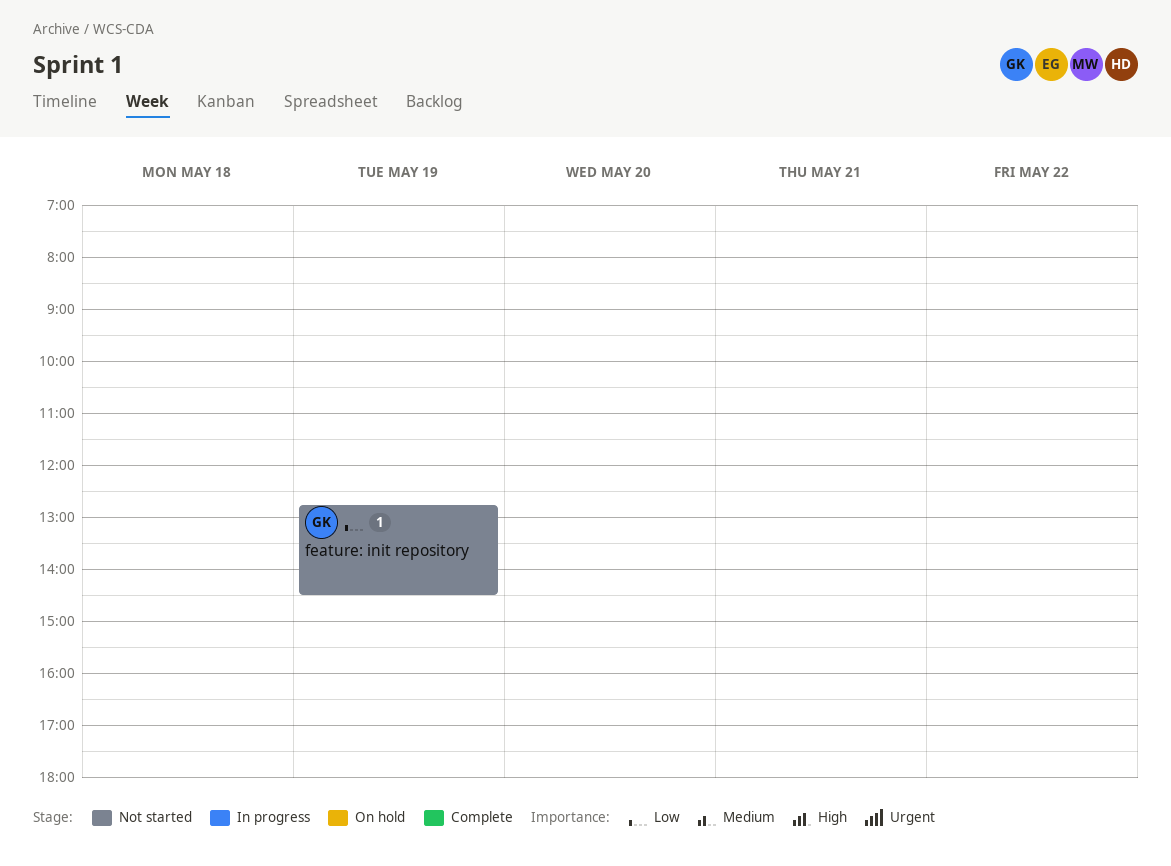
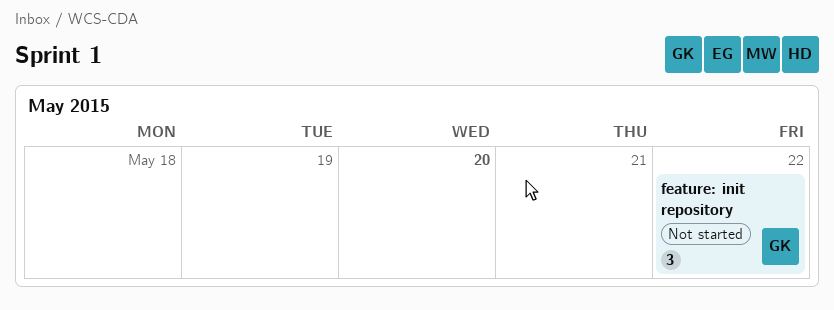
feature: init repository, estimate: 1 -> 3
feature: init repository, day: May 19 -> May 22

